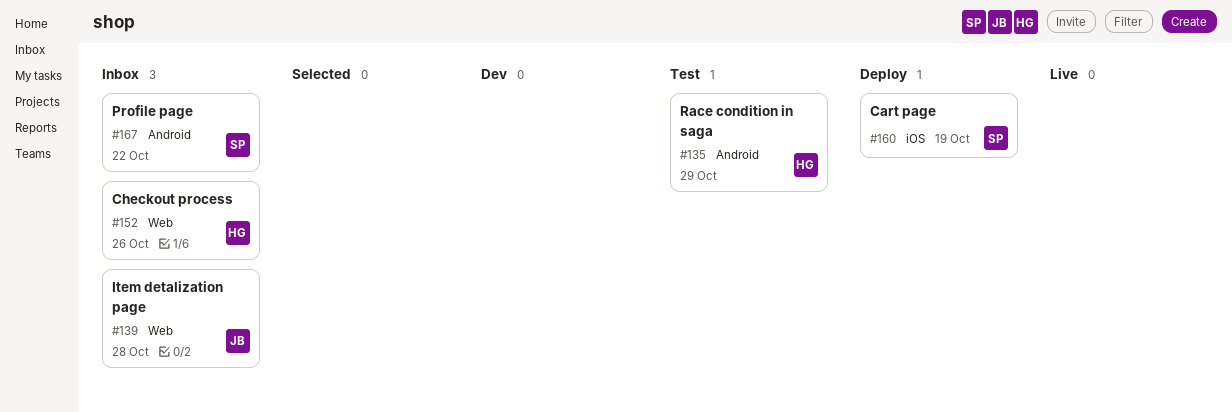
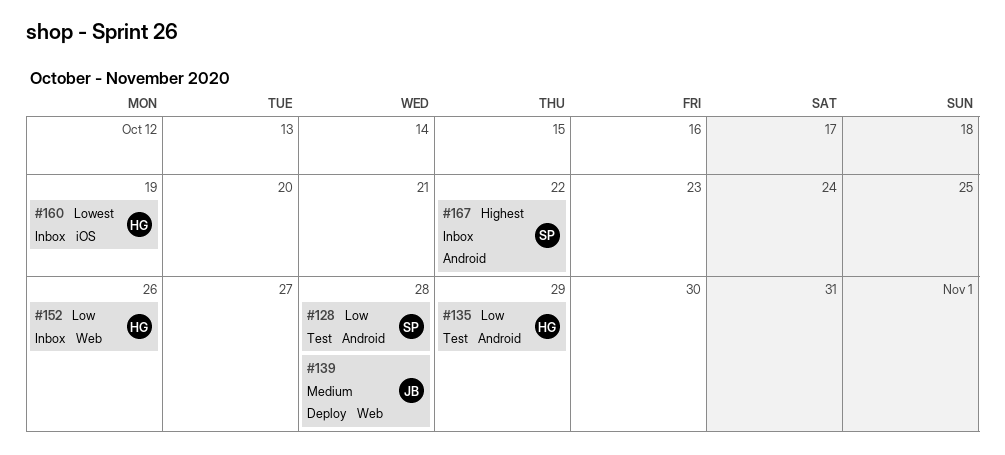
#128: none -> present
#139, status: Inbox -> Deploy
#160, status: Deploy -> Inbox
#160, owner: SP -> HG

